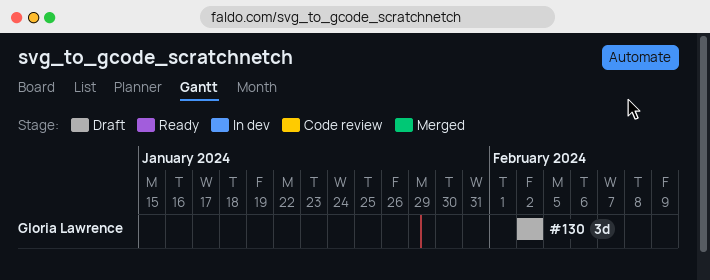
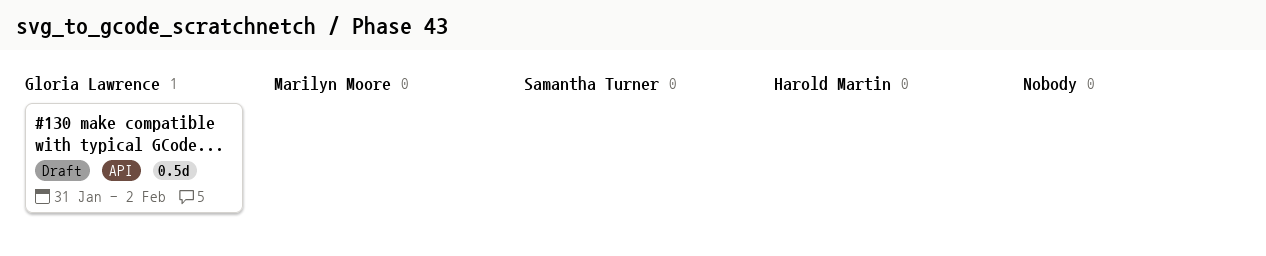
#130, estimate: 3d -> 0.5d
#130, start: Feb 2 -> Jan 31

